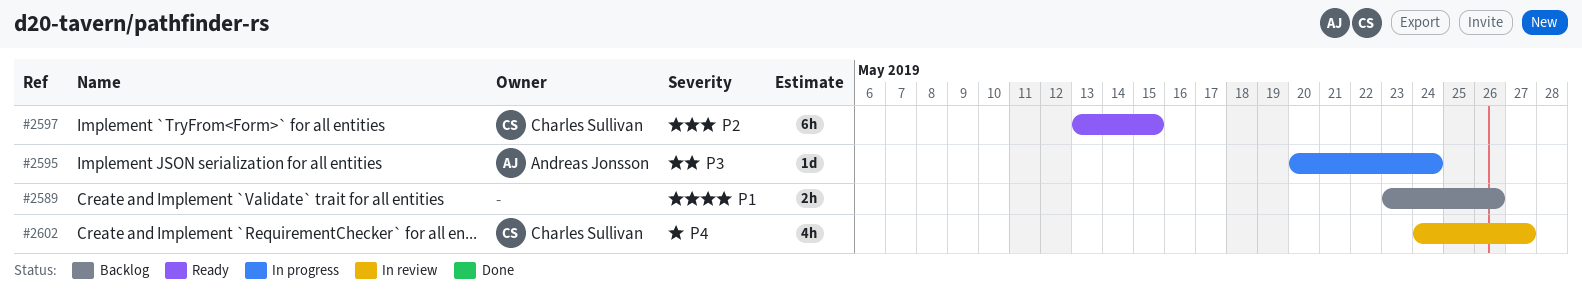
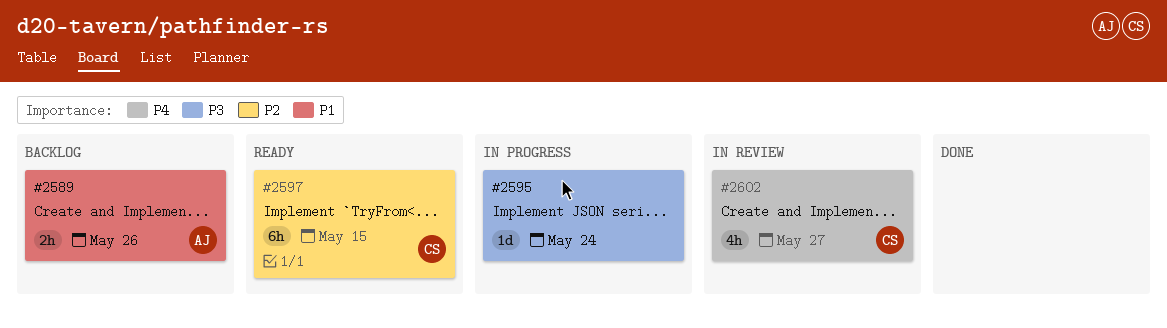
#2589, owner: none -> Andreas Jonsson
#2595, owner: Andreas Jonsson -> none

